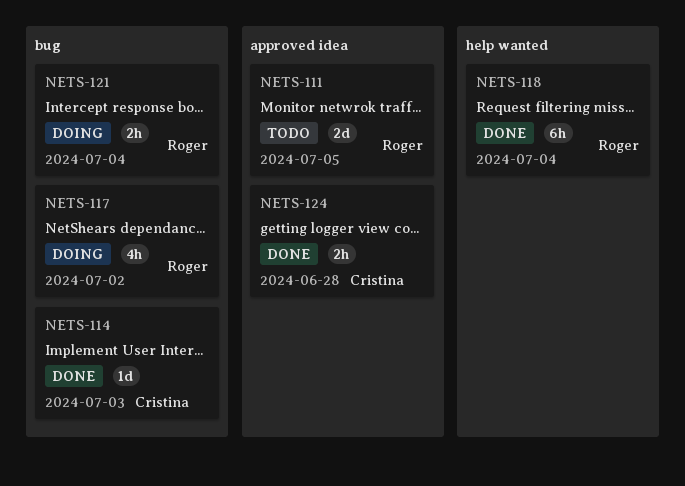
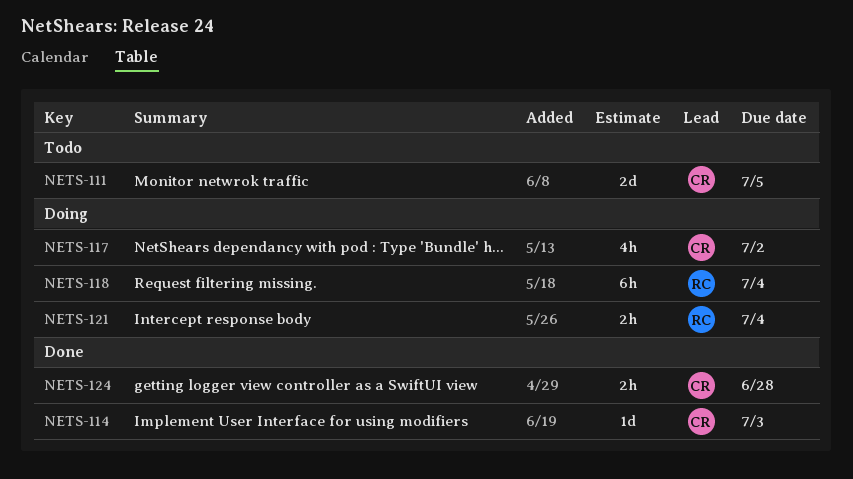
NETS-111, owner: Roger -> Cristina
NETS-117, owner: Roger -> Cristina
NETS-118, status: Done -> Doing

